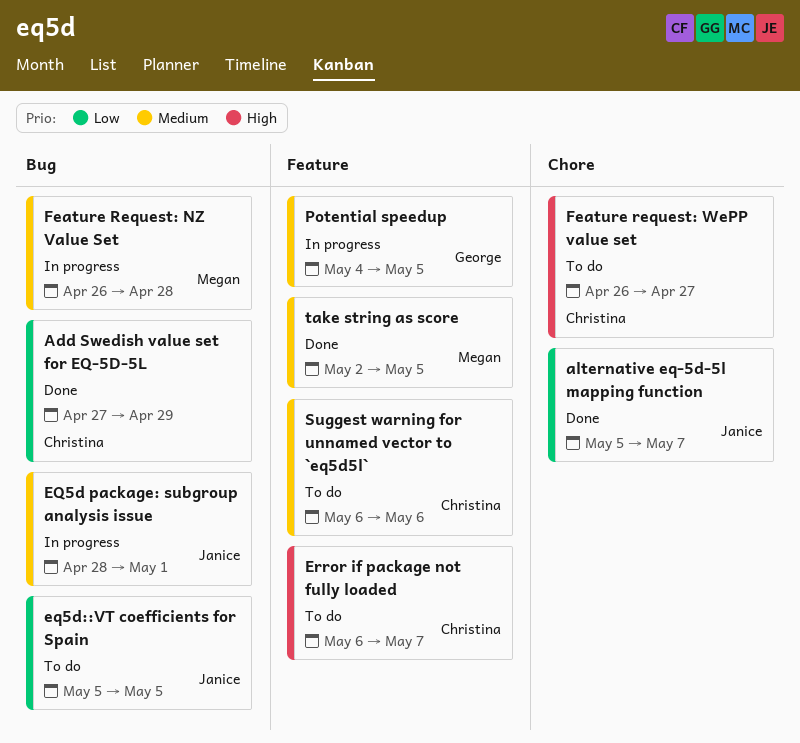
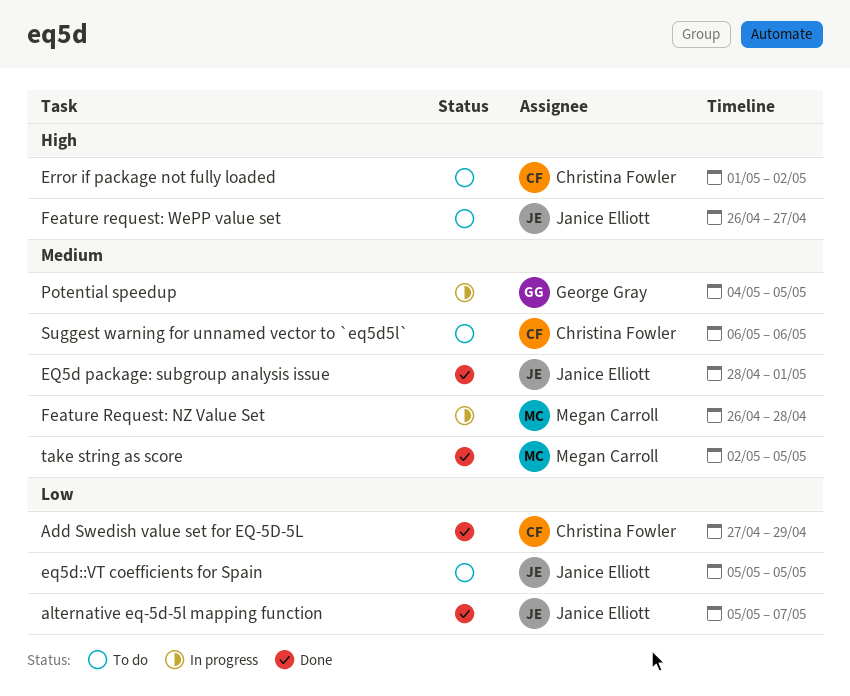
EQ5d package: subgroup analysis issue, status: In progress -> Done
Error if package not fully loaded, start: May 6 -> May 1
Error if package not fully loaded, due: May 7 -> May 2
Feature request: WePP value set, owner: Christina Fowler -> Janice Elliott

